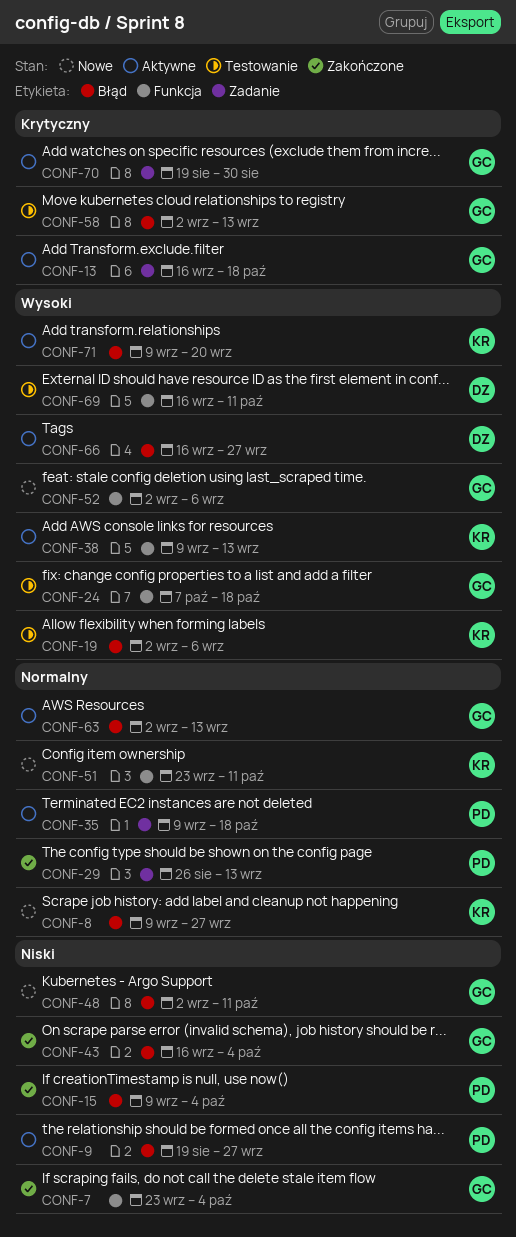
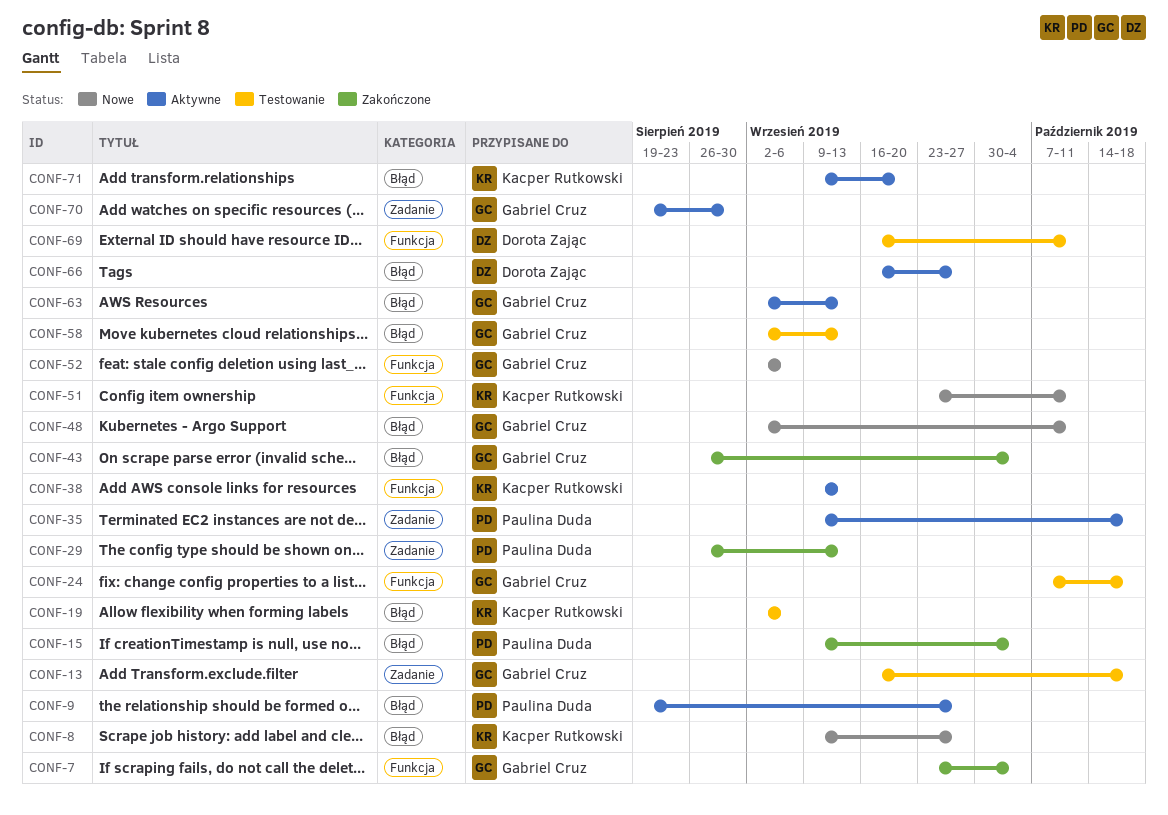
CONF-13, status: Aktywne -> Testowanie
CONF-43, start: Sep 16 -> Aug 26

